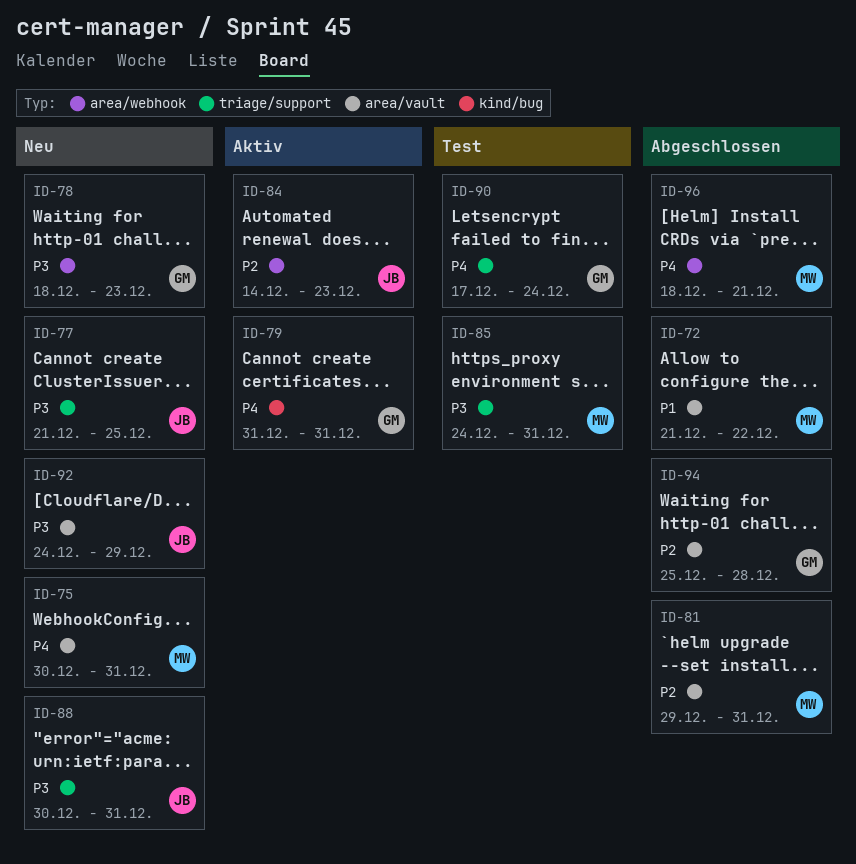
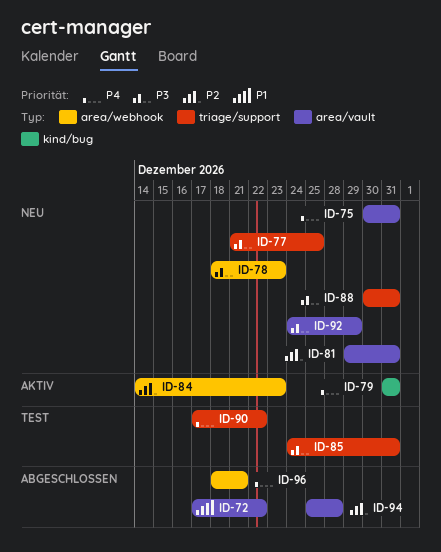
ID-72, start: Dec 21 -> Dec 17
ID-81, status: Abgeschlossen -> Neu
ID-90, due: Dec 24 -> Dec 22

